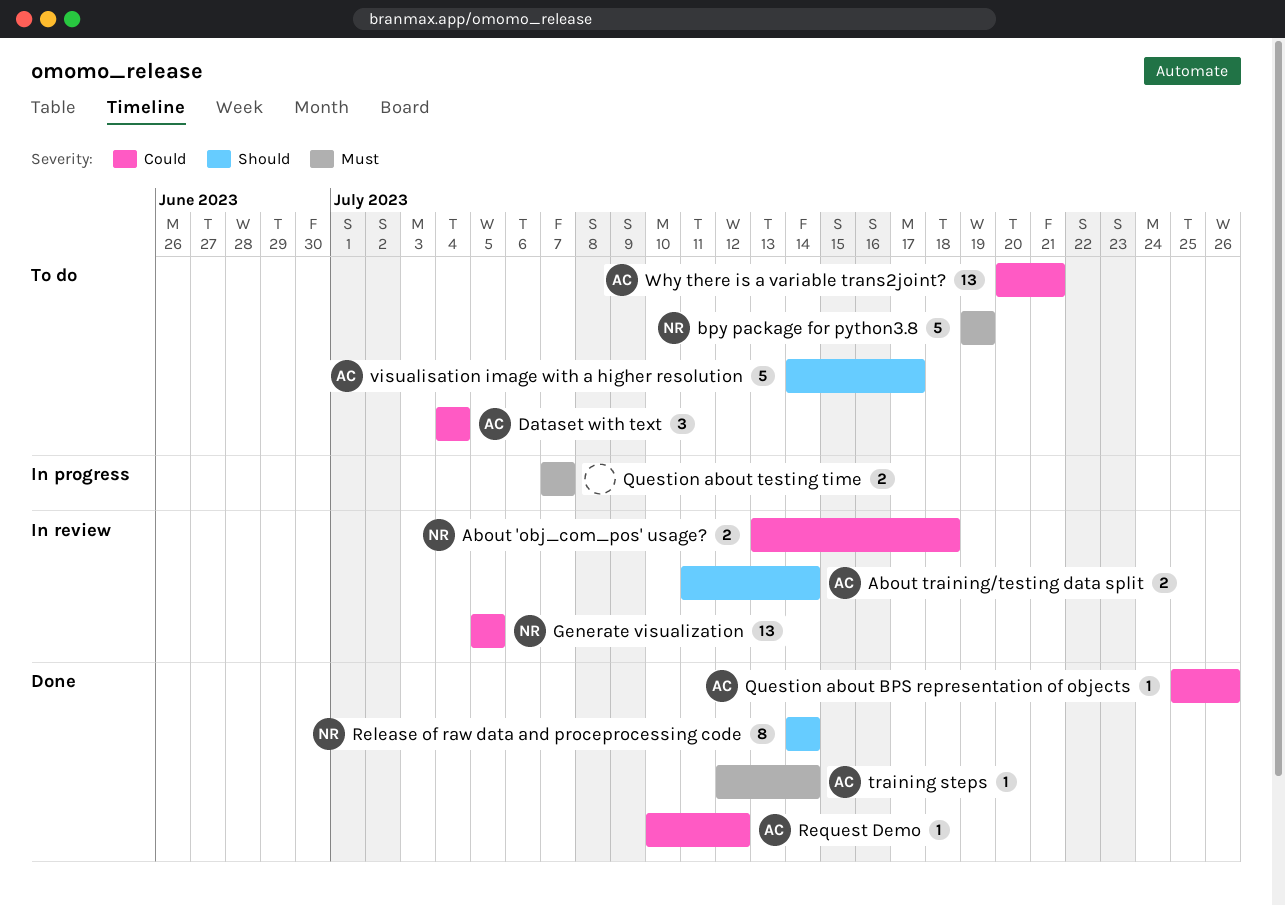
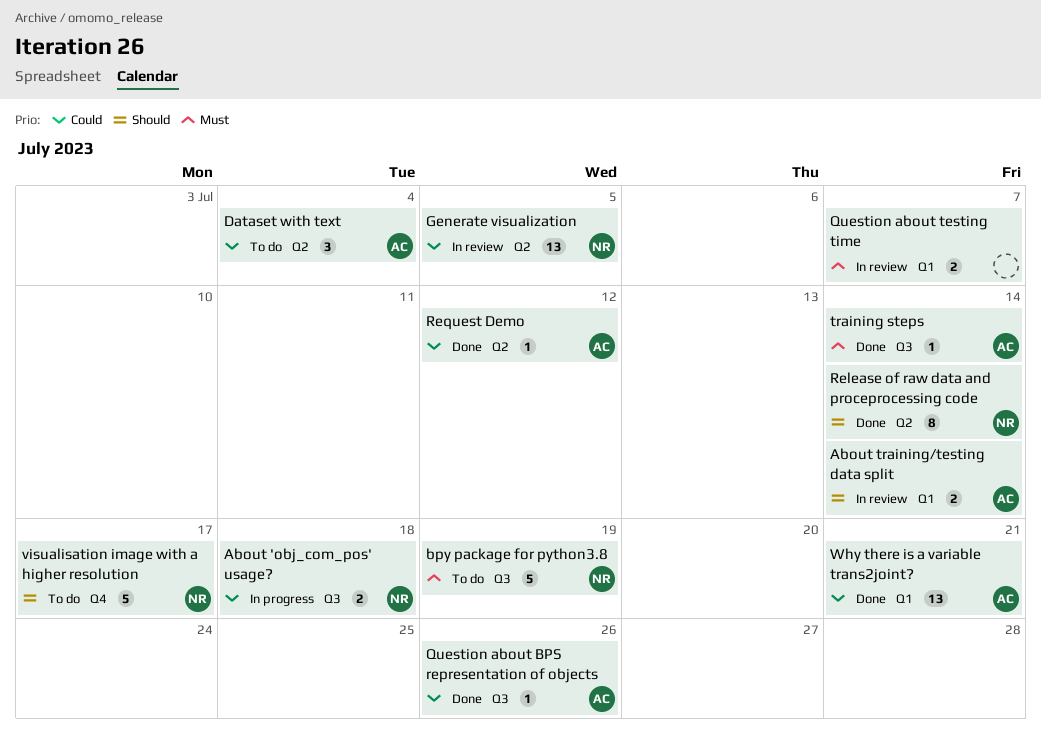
About 'obj_com_pos' usage?, status: In review -> In progress
Question about testing time, status: In progress -> In review
visualisation image with a higher resolution, owner: AC -> NR
Why there is a variable trans2joint?, status: To do -> Done

